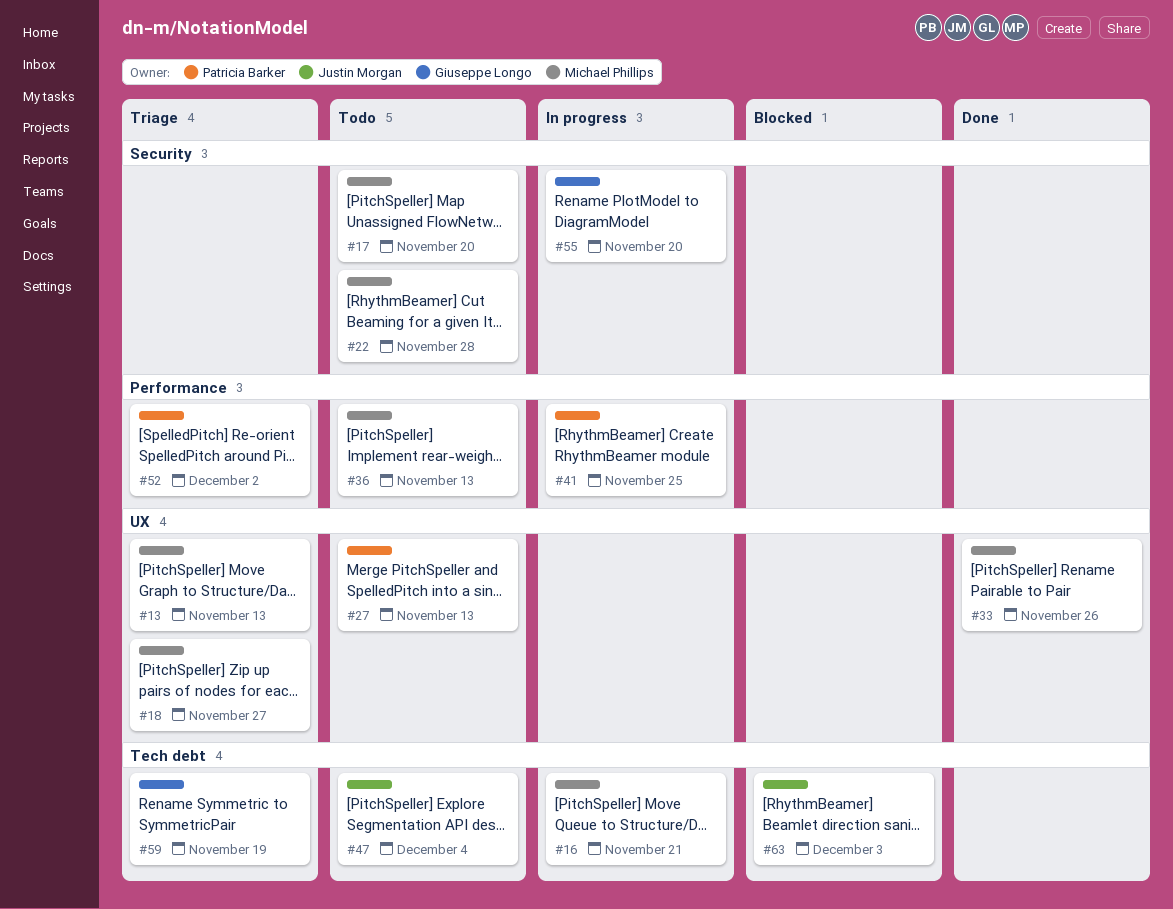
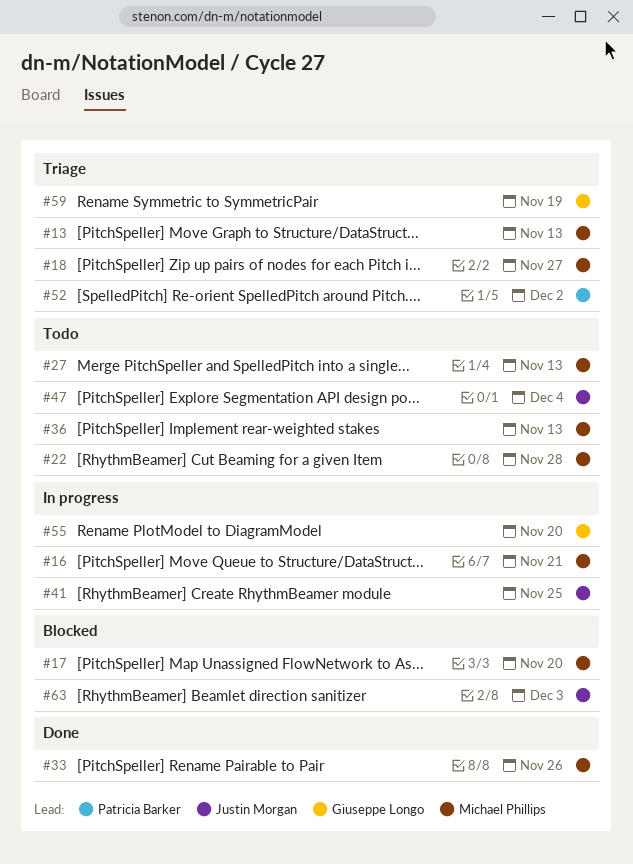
#17, status: Todo -> Blocked
#27, owner: Patricia Barker -> Michael Phillips
#41, owner: Patricia Barker -> Justin Morgan

